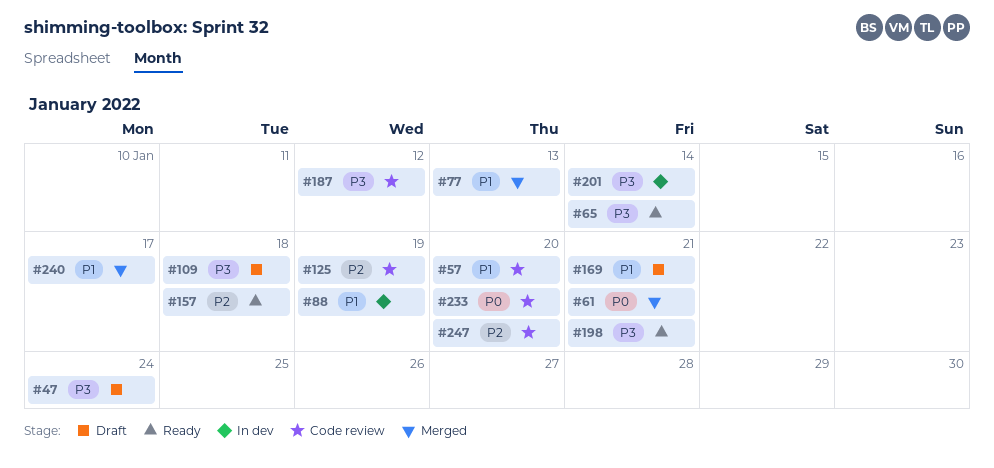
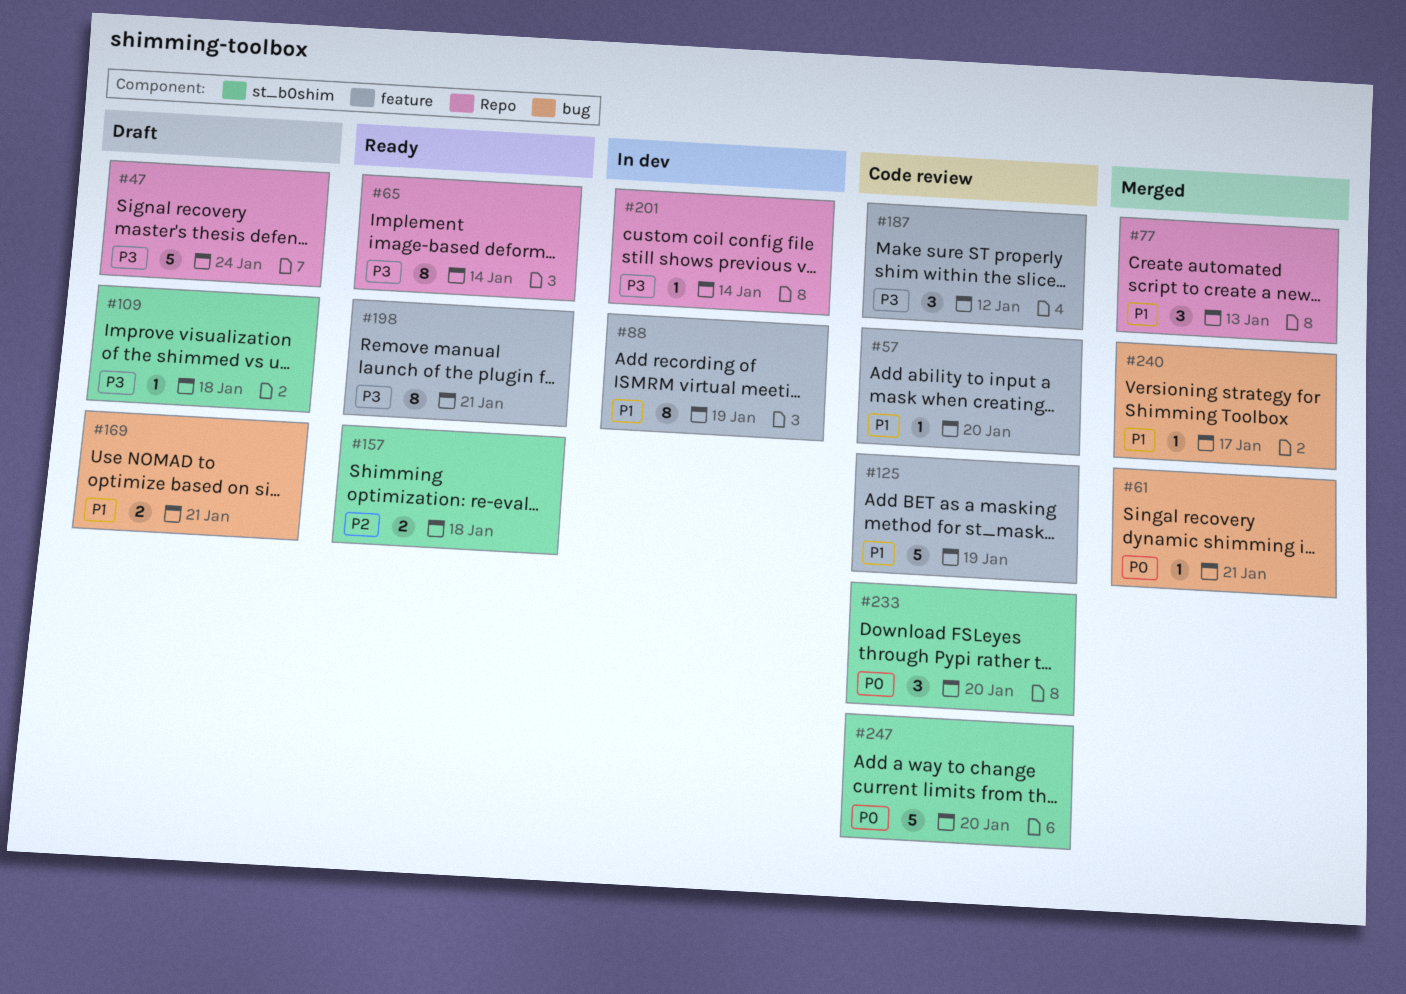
#125, priority: P2 -> P1
#247, priority: P2 -> P0

